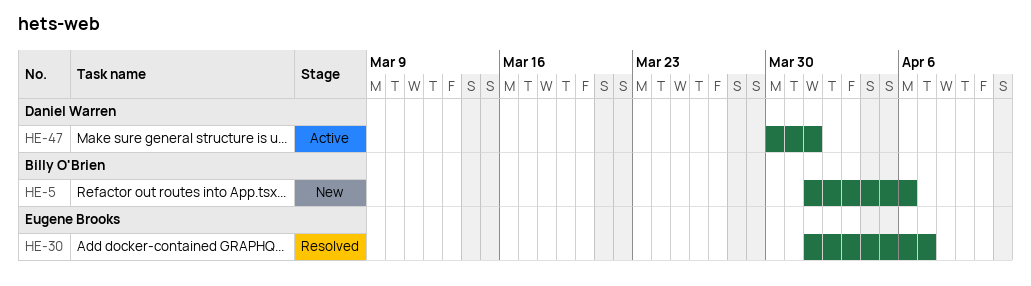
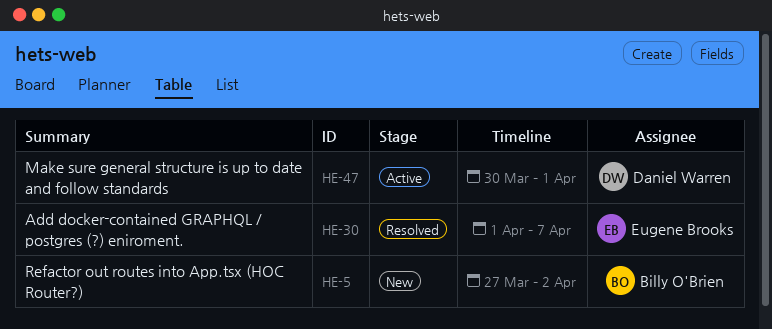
HE-5, start: Apr 1 -> Mar 27
HE-5, due: Apr 6 -> Apr 2

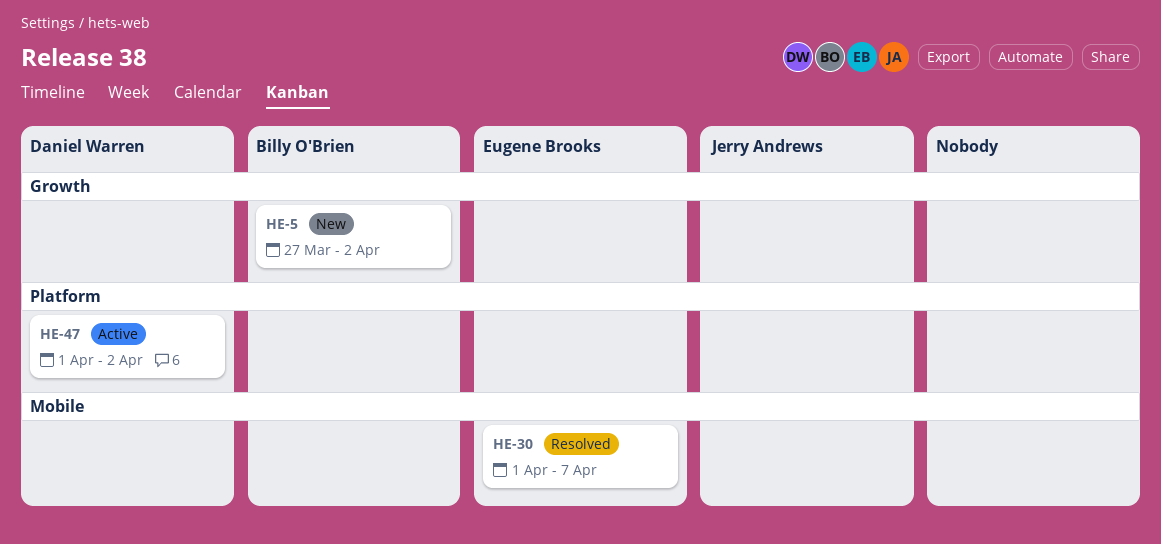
HE-47, start: Mar 30 -> Apr 1
HE-47, due: Apr 1 -> Apr 2

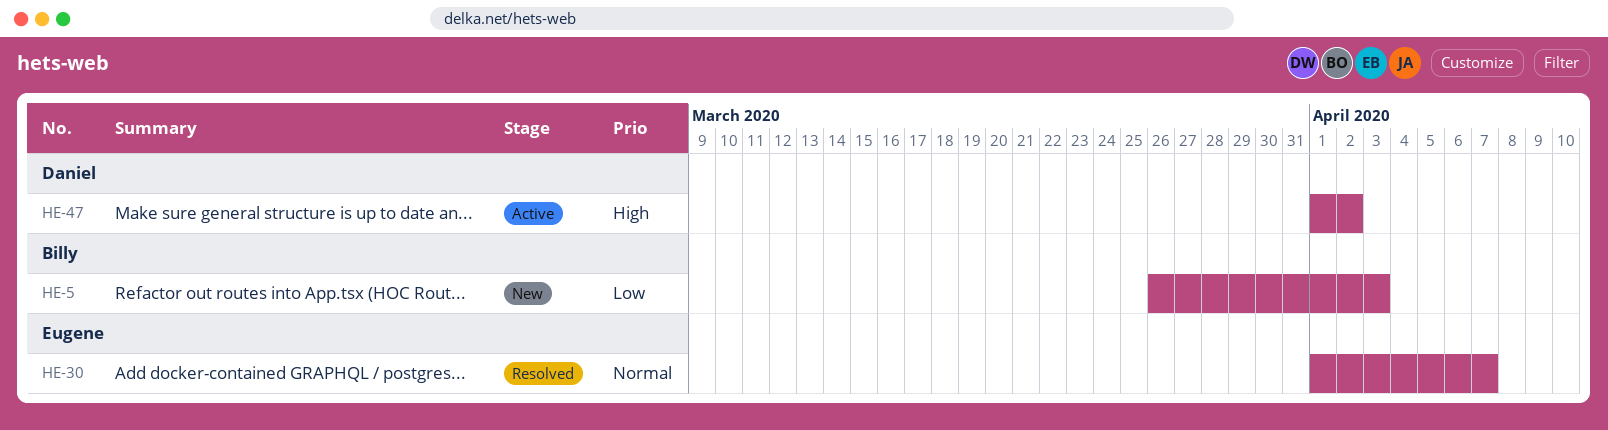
HE-5, start: Mar 27 -> Mar 26
HE-5, due: Apr 2 -> Apr 3

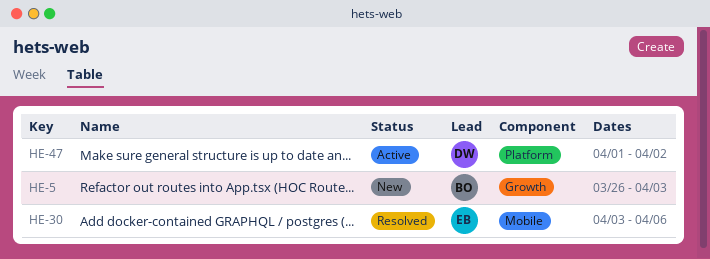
HE-30, start: Apr 1 -> Apr 3
HE-30, due: Apr 7 -> Apr 6

